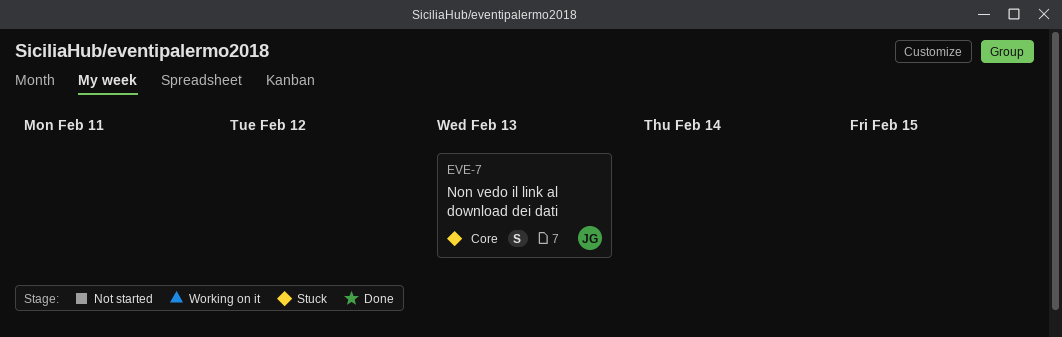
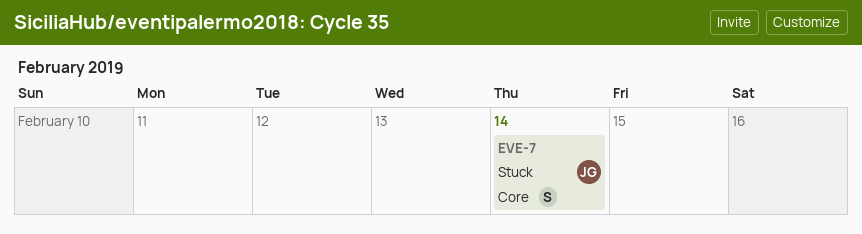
EVE-7, due: Feb 13 -> Feb 14

